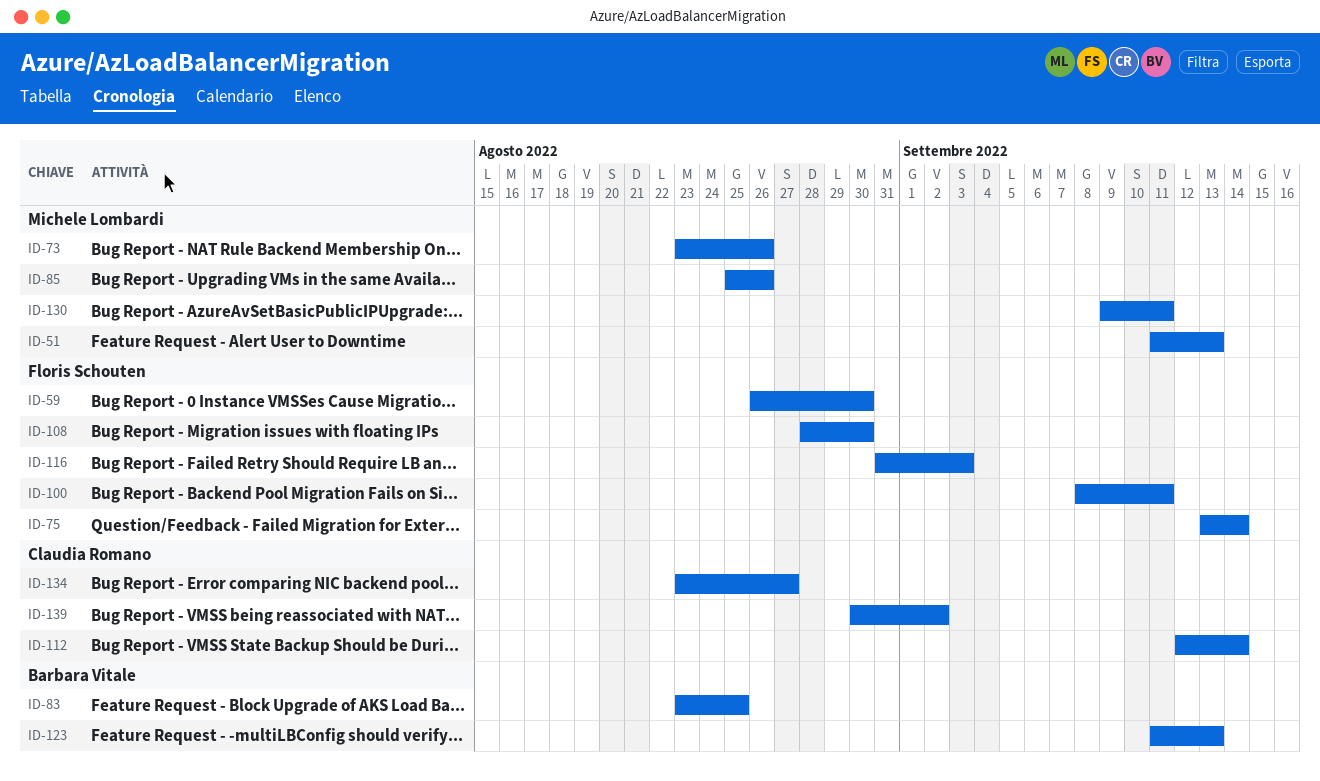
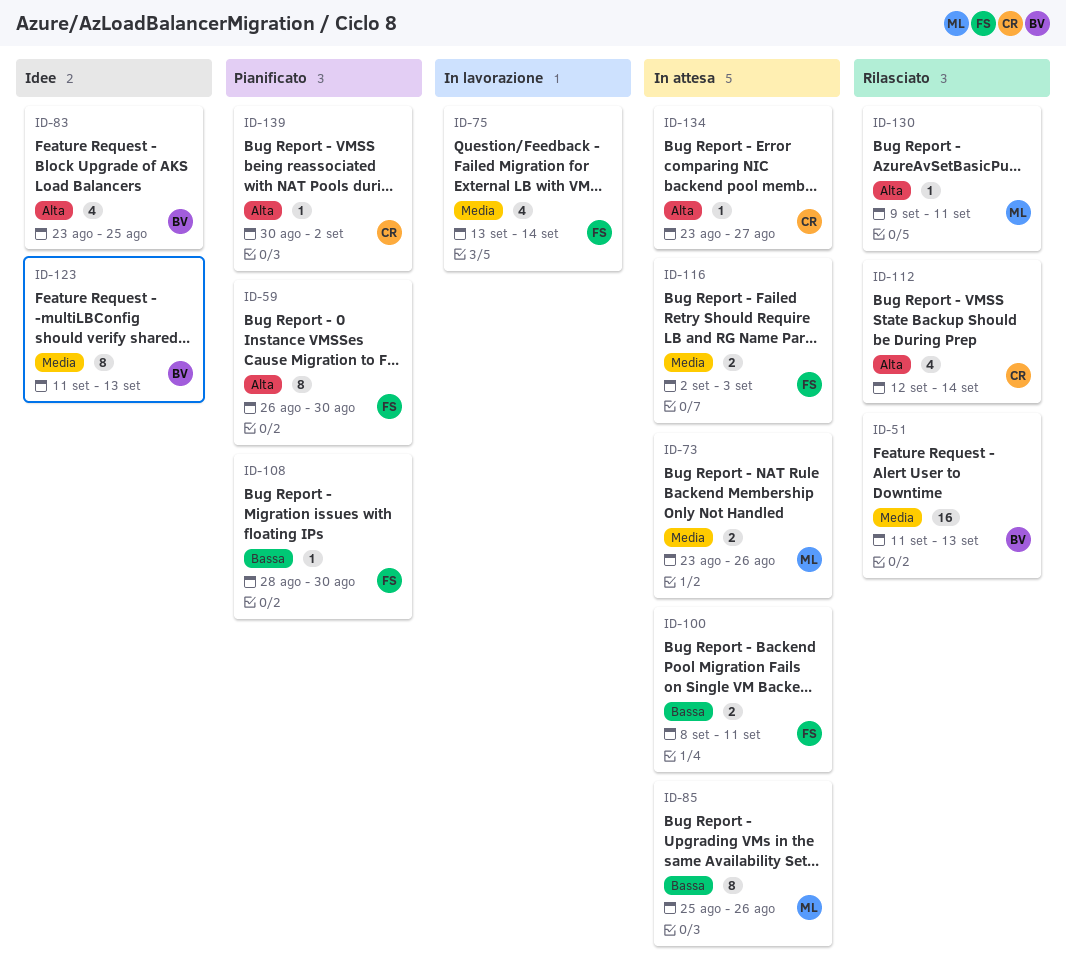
ID-51, owner: Michele Lombardi -> Barbara Vitale
ID-116, start: Aug 31 -> Sep 2

